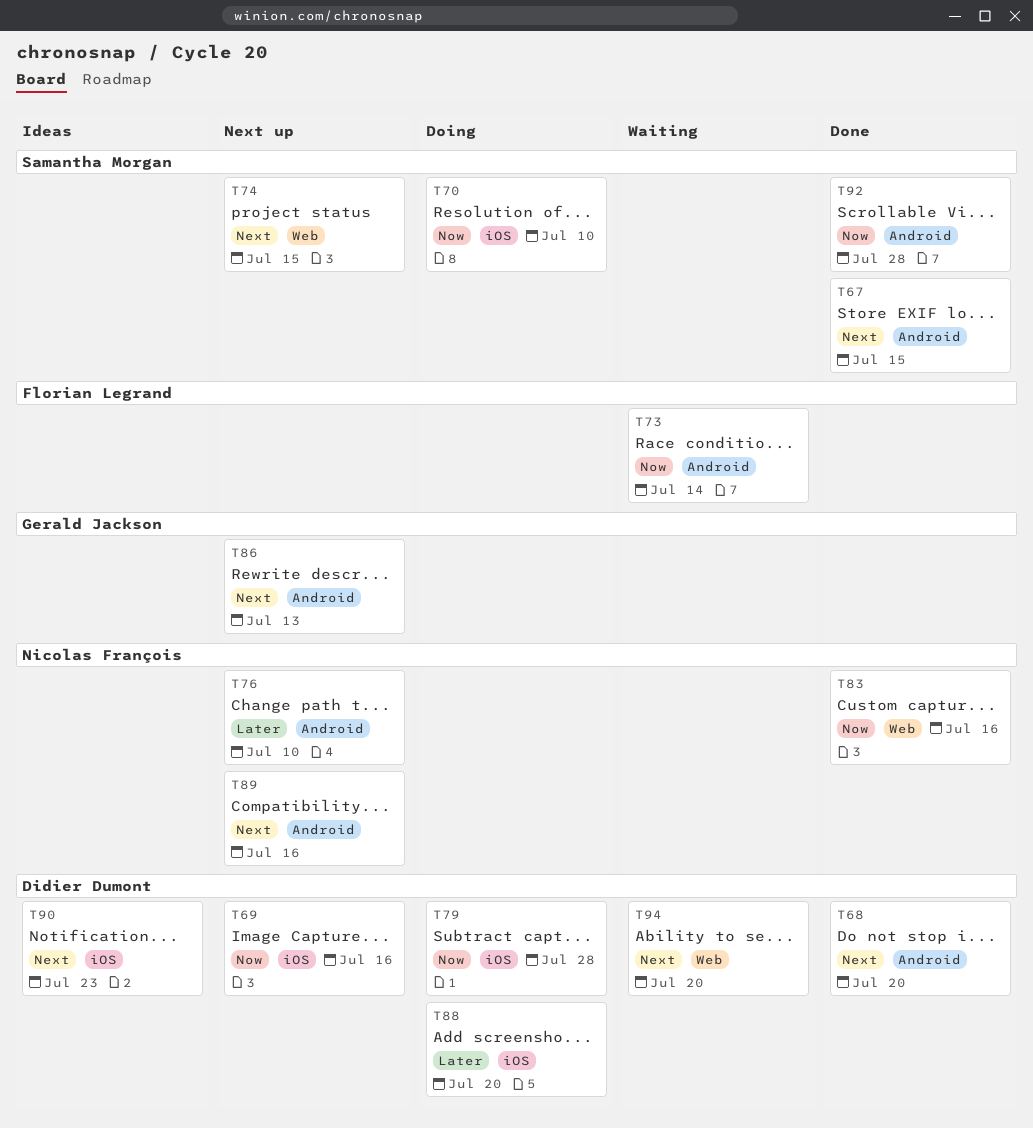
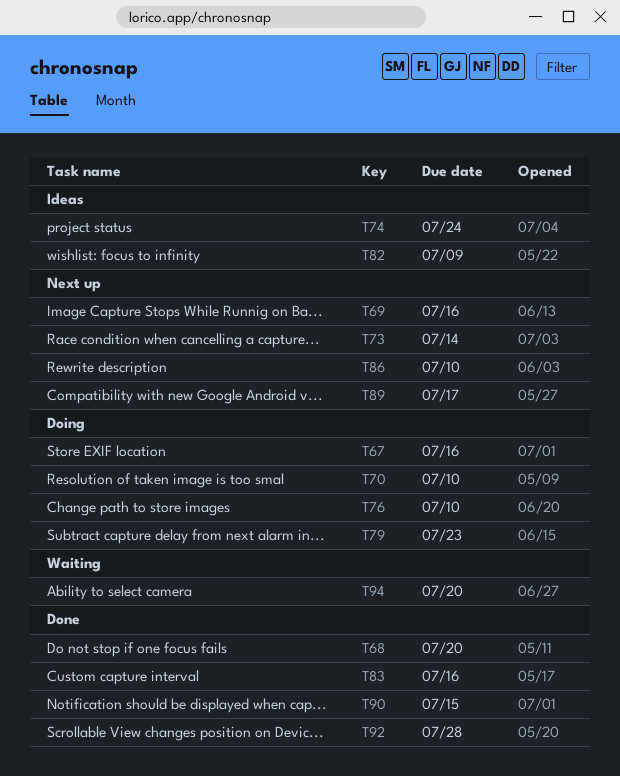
T67, status: Done -> Doing
T67, due: Jul 15 -> Jul 16
T73, status: Waiting -> Next up
T74, status: Next up -> Ideas
T74, due: Jul 15 -> Jul 24
T76, status: Next up -> Doing
T79, due: Jul 28 -> Jul 23
T82: none -> present
T86, due: Jul 13 -> Jul 10
T88: present -> none
T89, due: Jul 16 -> Jul 17
T90, status: Ideas -> Done
T90, due: Jul 23 -> Jul 15

